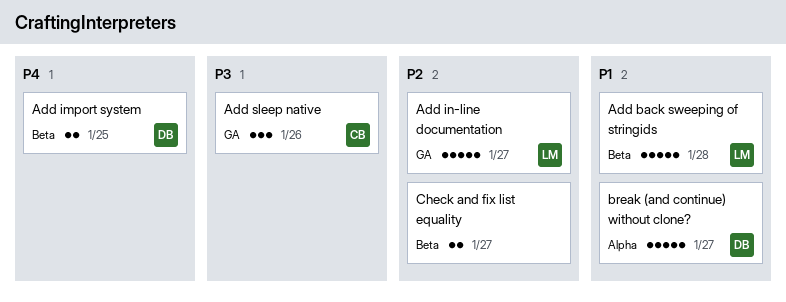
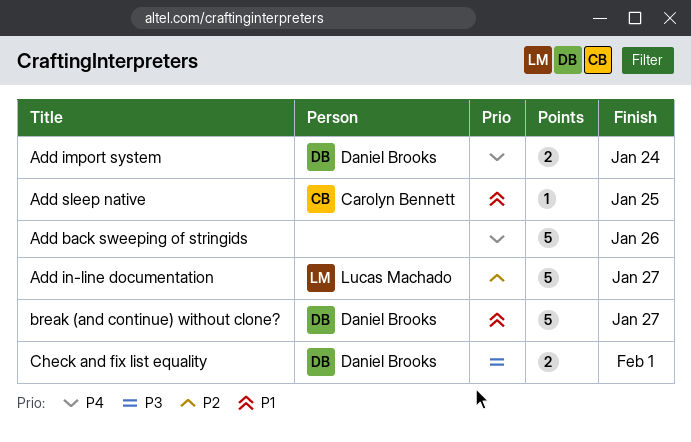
Add back sweeping of stringids, owner: Lucas Machado -> none
Add back sweeping of stringids, priority: P1 -> P4
Add back sweeping of stringids, due: Jan 28 -> Jan 26
Add import system, due: Jan 25 -> Jan 24
Add sleep native, priority: P3 -> P1
Add sleep native, estimate: 3 -> 1
Add sleep native, due: Jan 26 -> Jan 25
Check and fix list equality, owner: none -> Daniel Brooks
Check and fix list equality, priority: P2 -> P3
Check and fix list equality, due: Jan 27 -> Feb 1

